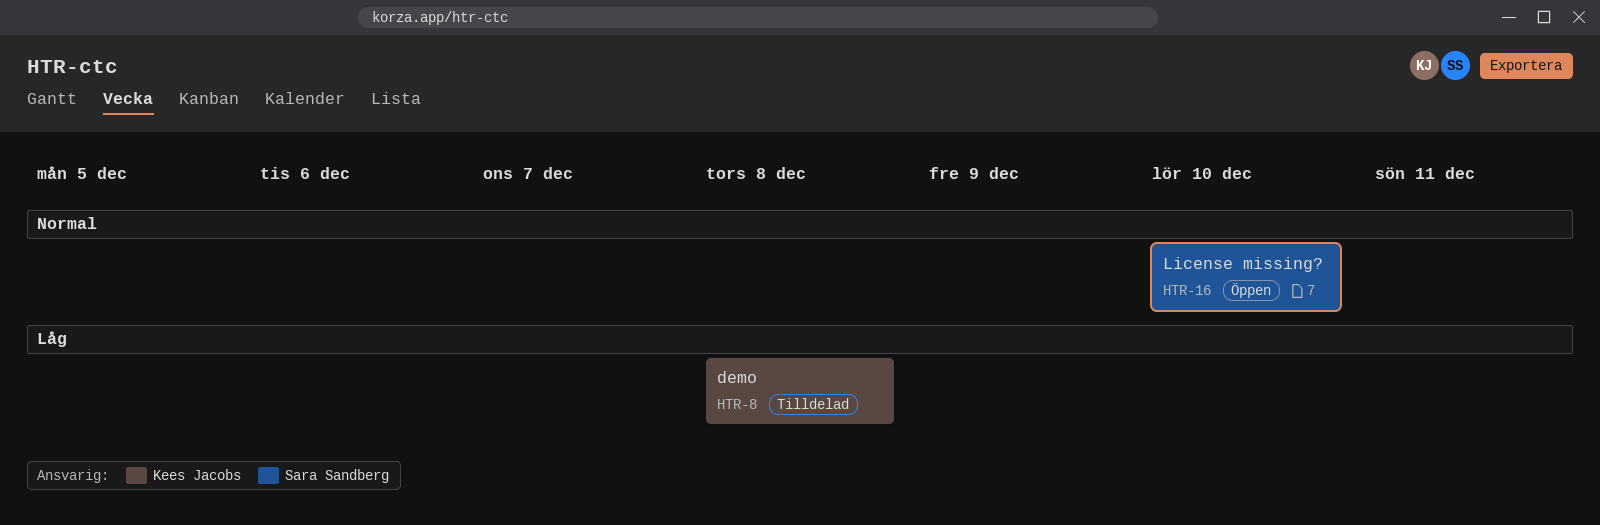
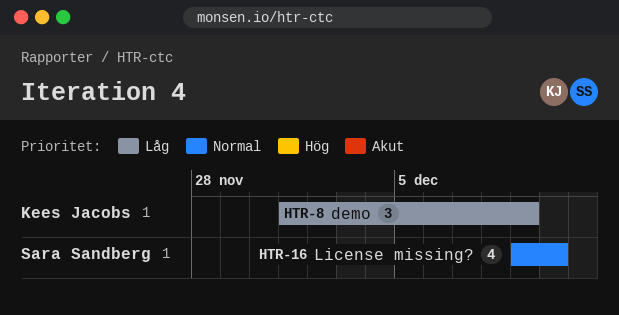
HTR-8, due: Dec 8 -> Dec 9

